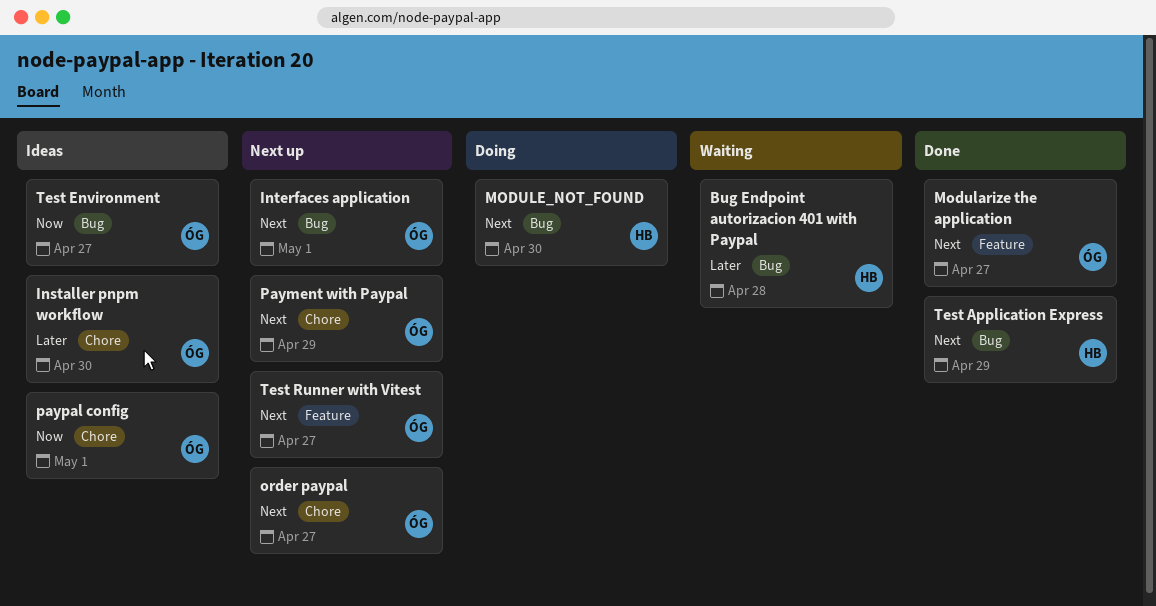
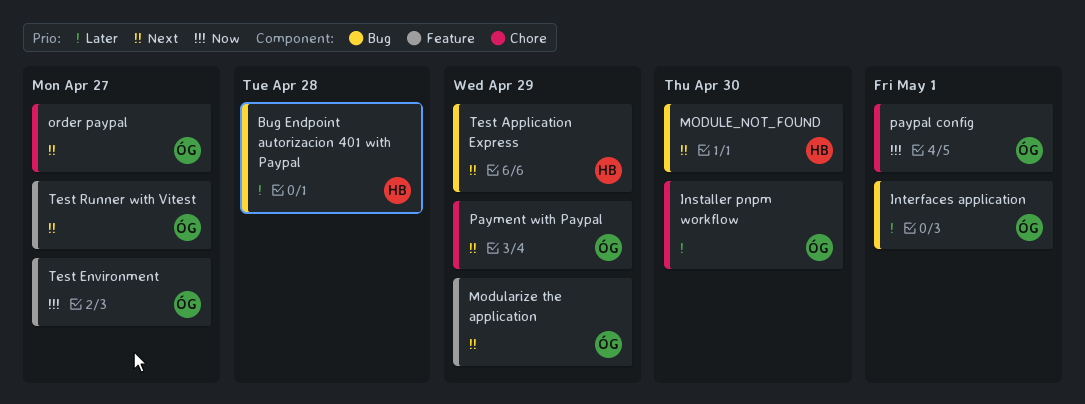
Interfaces application, priority: Next -> Later
Modularize the application, due: Apr 27 -> Apr 29
Test Environment, label: Bug -> Feature

